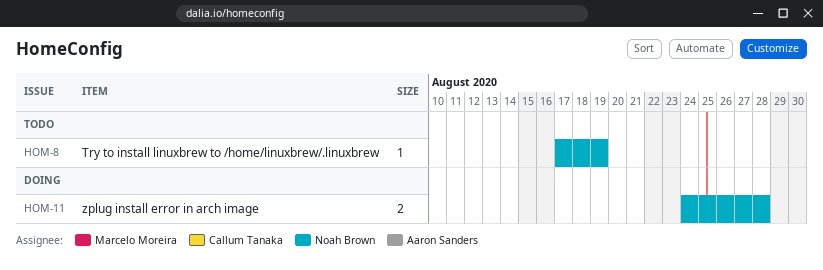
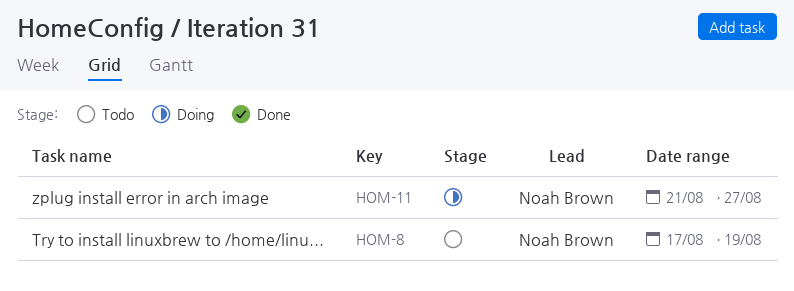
HOM-11, start: Aug 24 -> Aug 21
HOM-11, due: Aug 28 -> Aug 27

